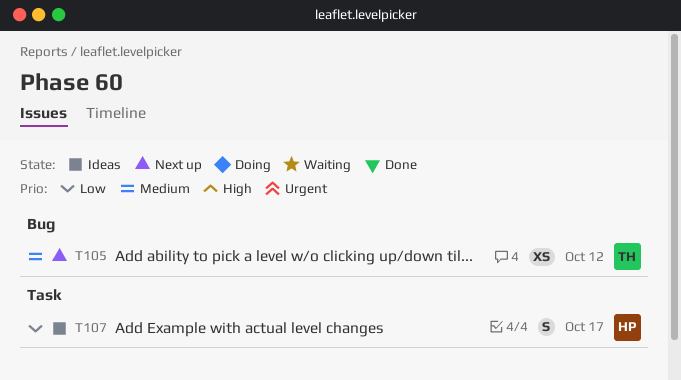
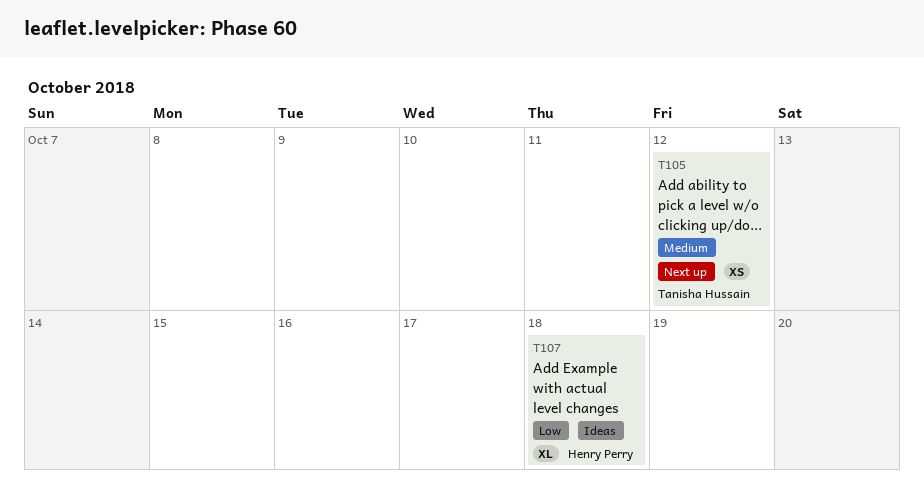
T107, estimate: S -> XL
T107, due: Oct 17 -> Oct 18

